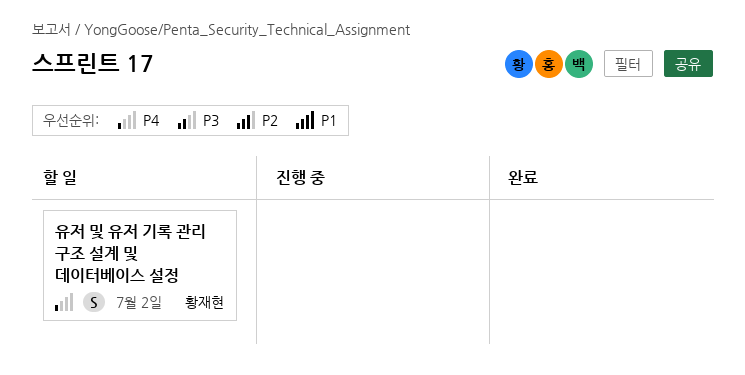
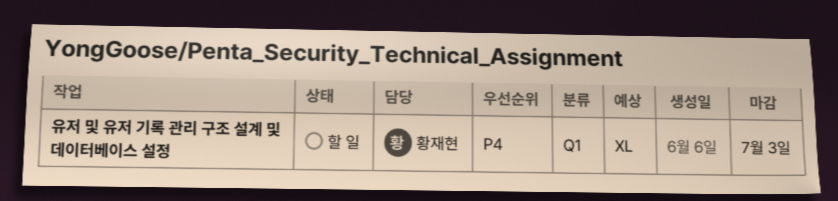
유저 및 유저 기록 관리 구조 설계 및 데이터베이스 설정, estimate: S -> XL
유저 및 유저 기록 관리 구조 설계 및 데이터베이스 설정, due: Jul 2 -> Jul 3

